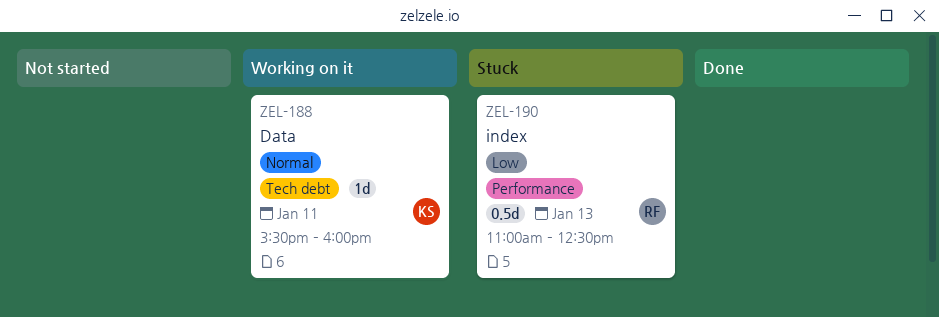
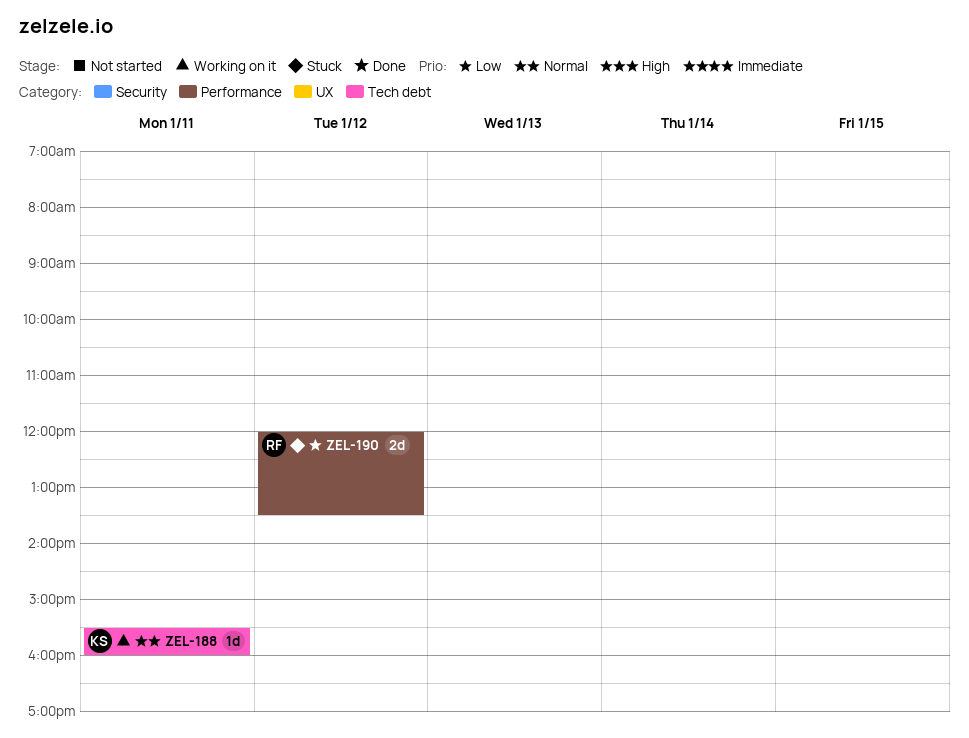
ZEL-190, estimate: 0.5d -> 2d
ZEL-190, day: Jan 13 -> Jan 12
ZEL-190, begins: 11:00 -> 12:00
ZEL-190, ends: 12:30 -> 13:30

